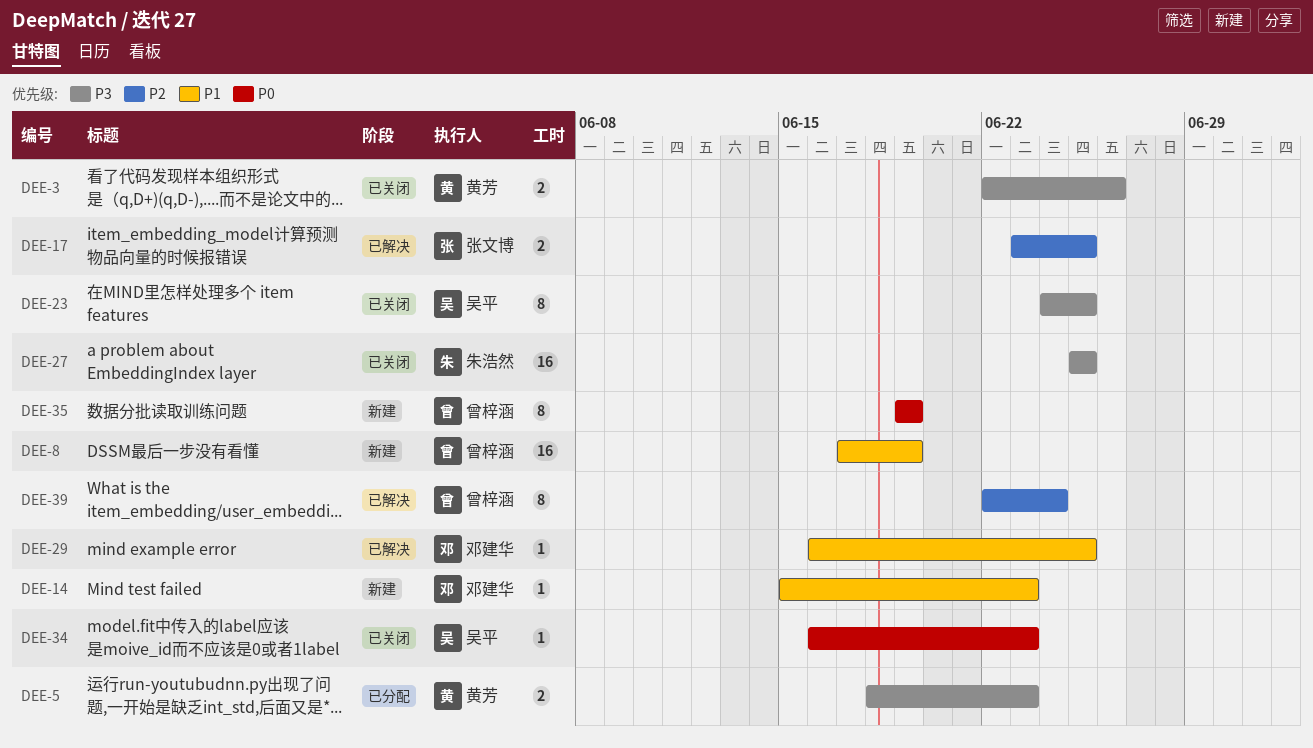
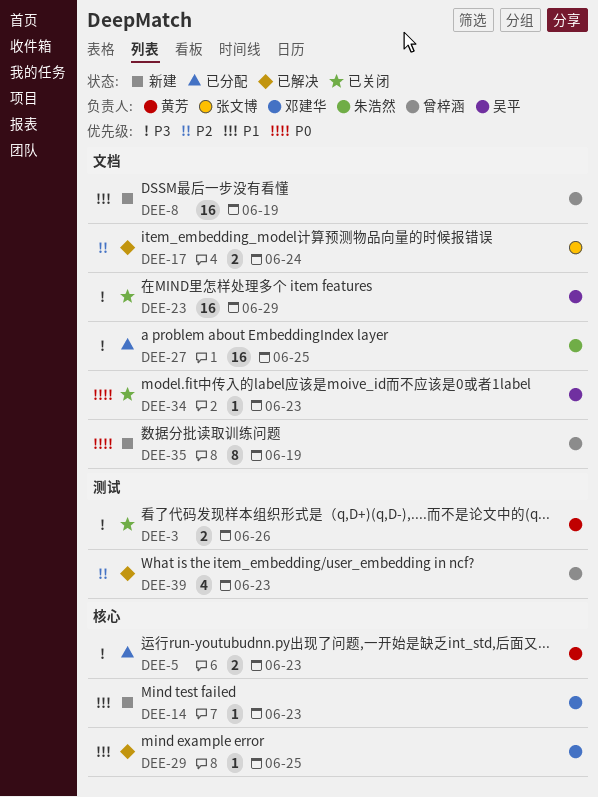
DEE-17, due: Jun 25 -> Jun 24
DEE-23, estimate: 8 -> 16
DEE-23, due: Jun 25 -> Jun 29
DEE-27, status: 已关闭 -> 已分配
DEE-39, estimate: 8 -> 4
DEE-39, due: Jun 24 -> Jun 23

